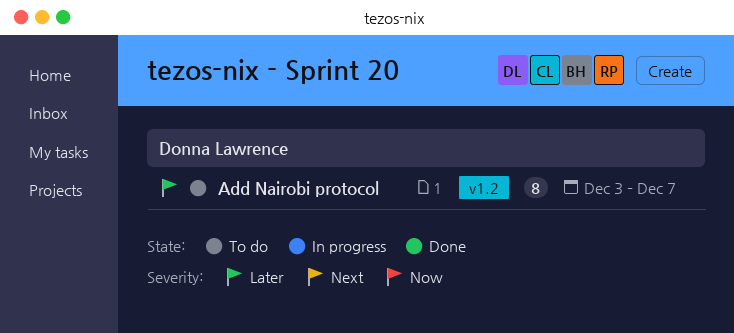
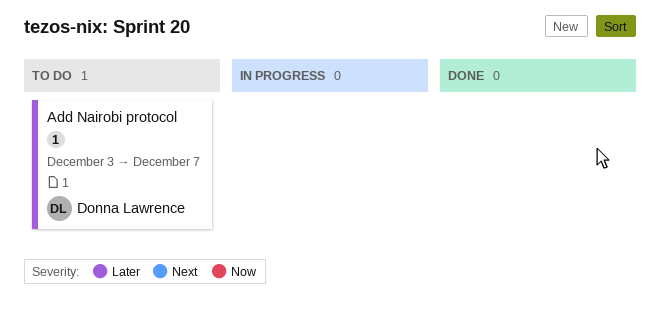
Add Nairobi protocol, estimate: 8 -> 1

